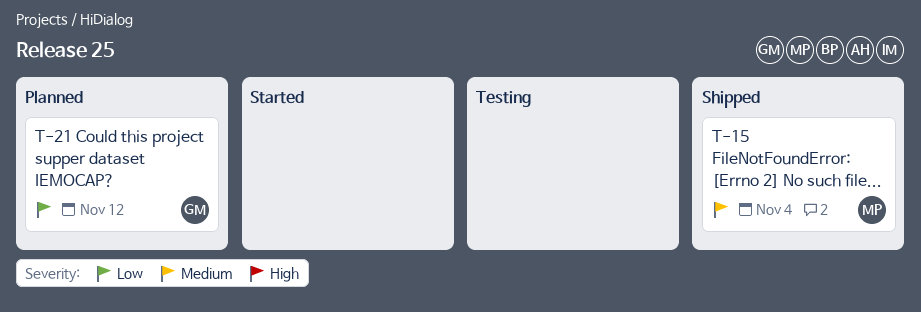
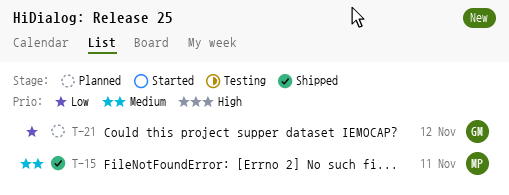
T-15, due: Nov 4 -> Nov 11

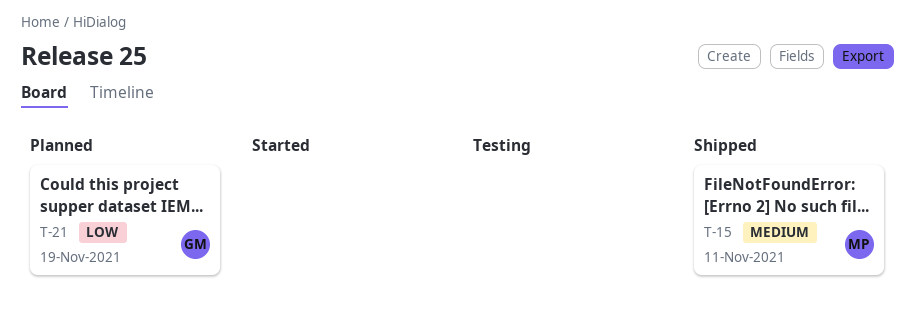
T-21, due: Nov 12 -> Nov 19

